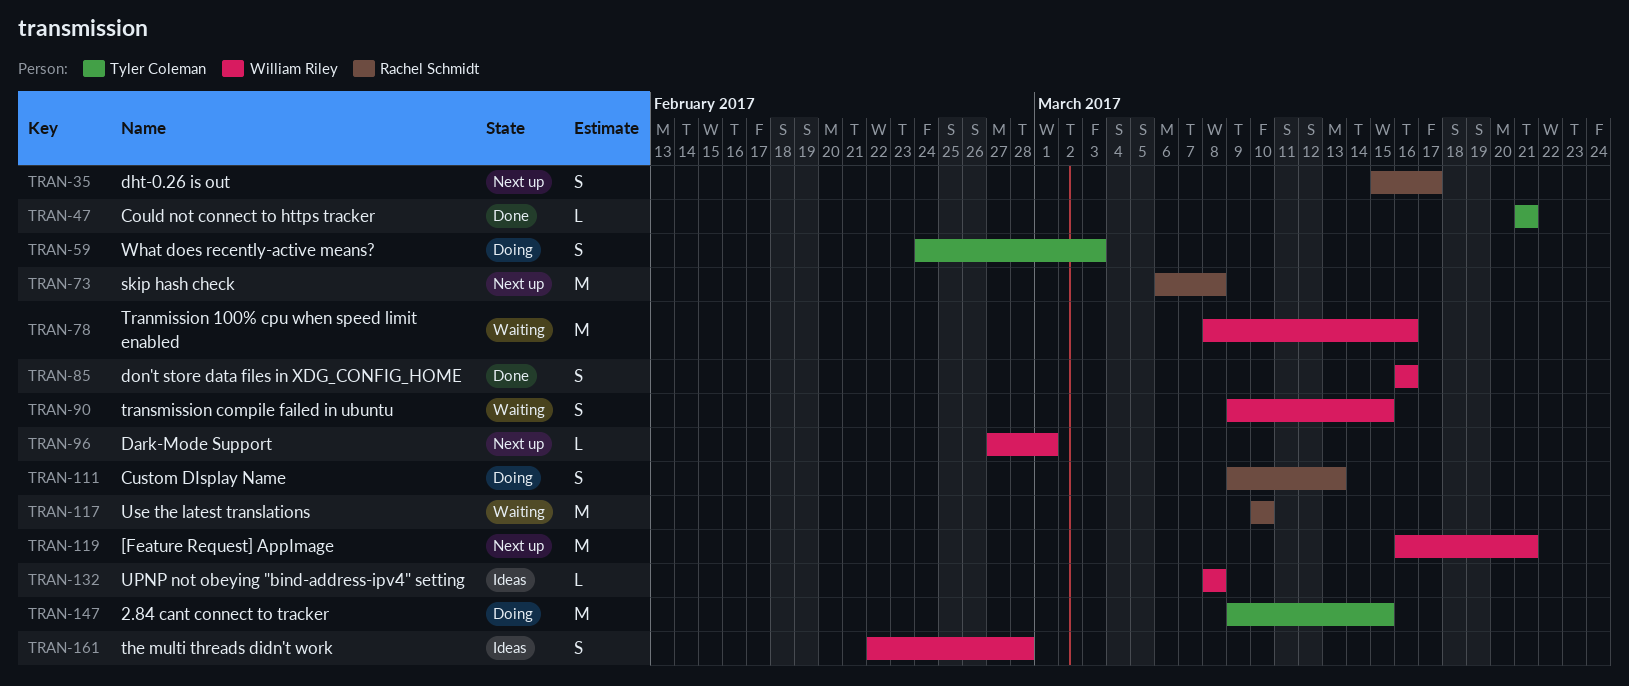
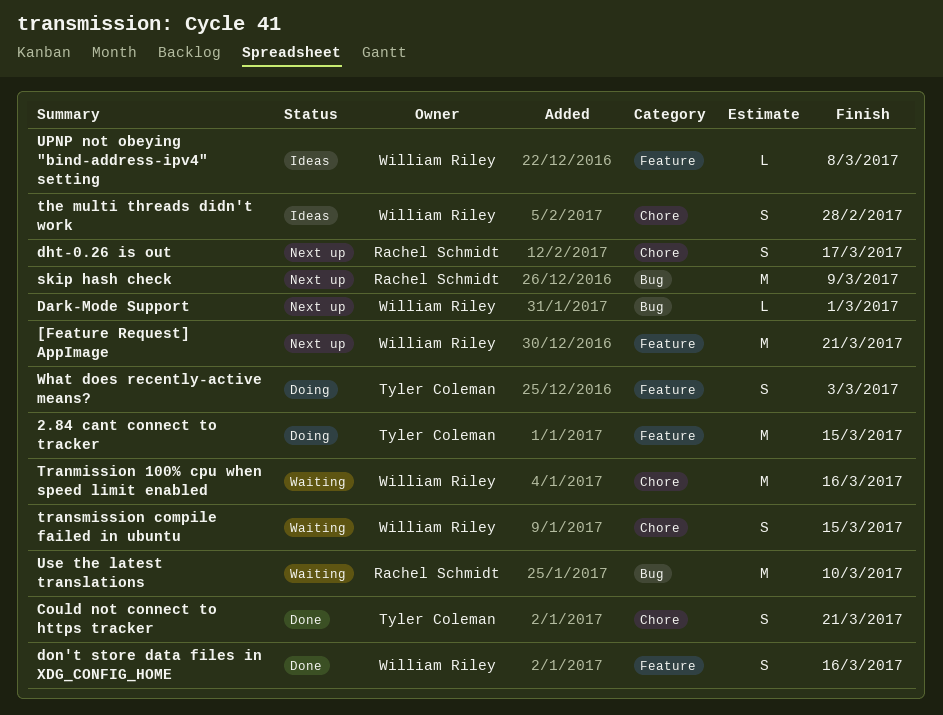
Could not connect to https tracker, estimate: L -> S
Custom DIsplay Name: present -> none
skip hash check, due: Mar 8 -> Mar 9

